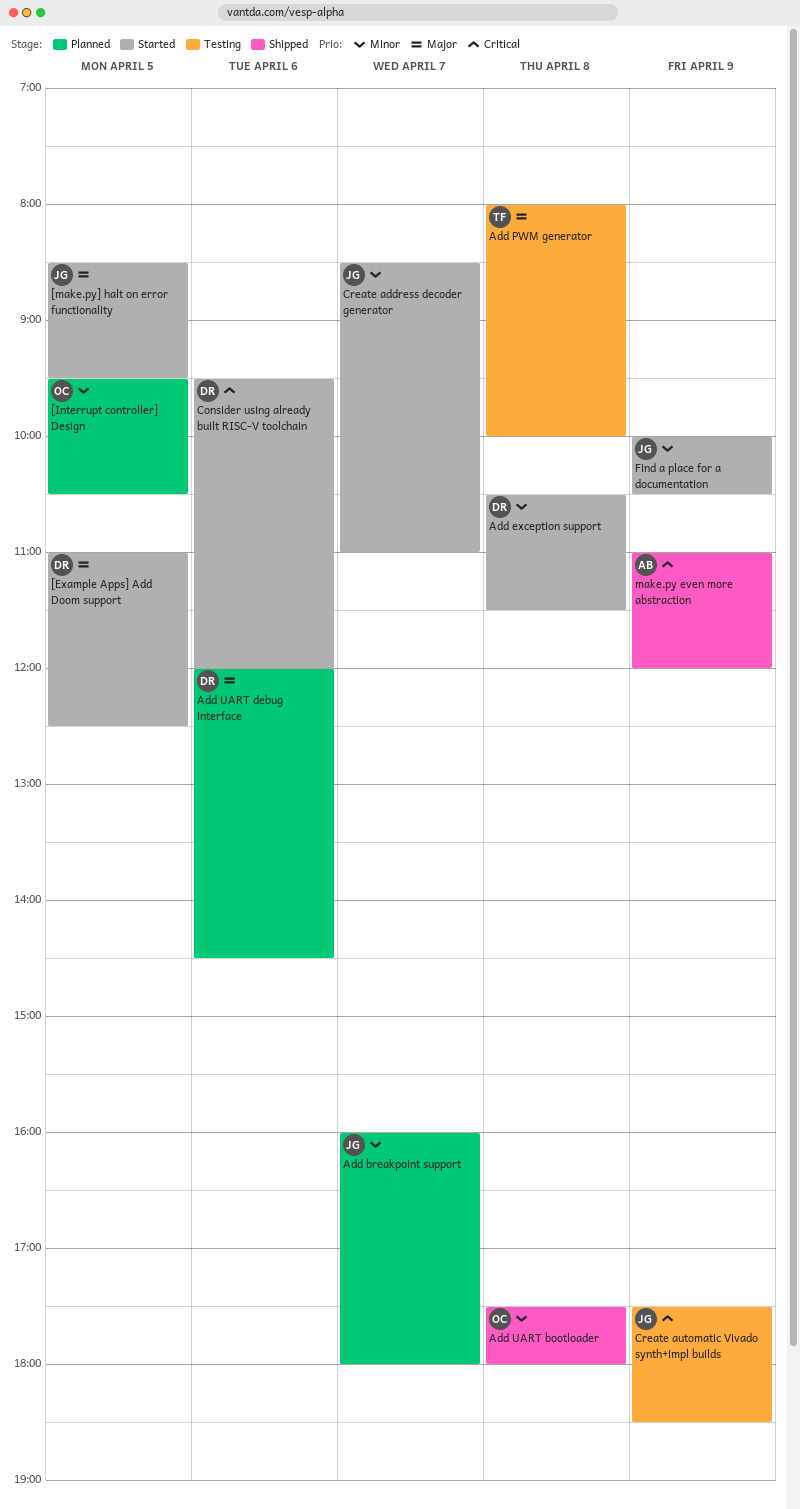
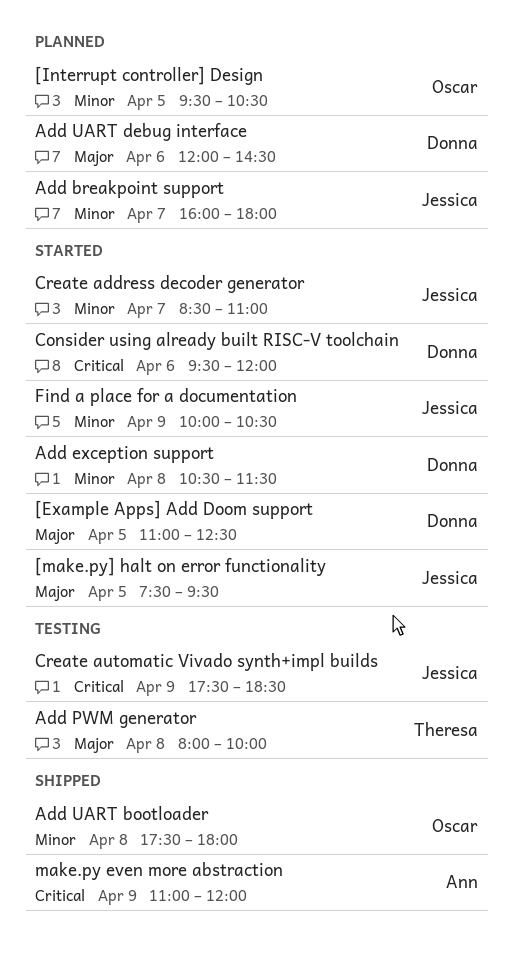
[make.py] halt on error functionality, begins: 08:30 -> 07:30

